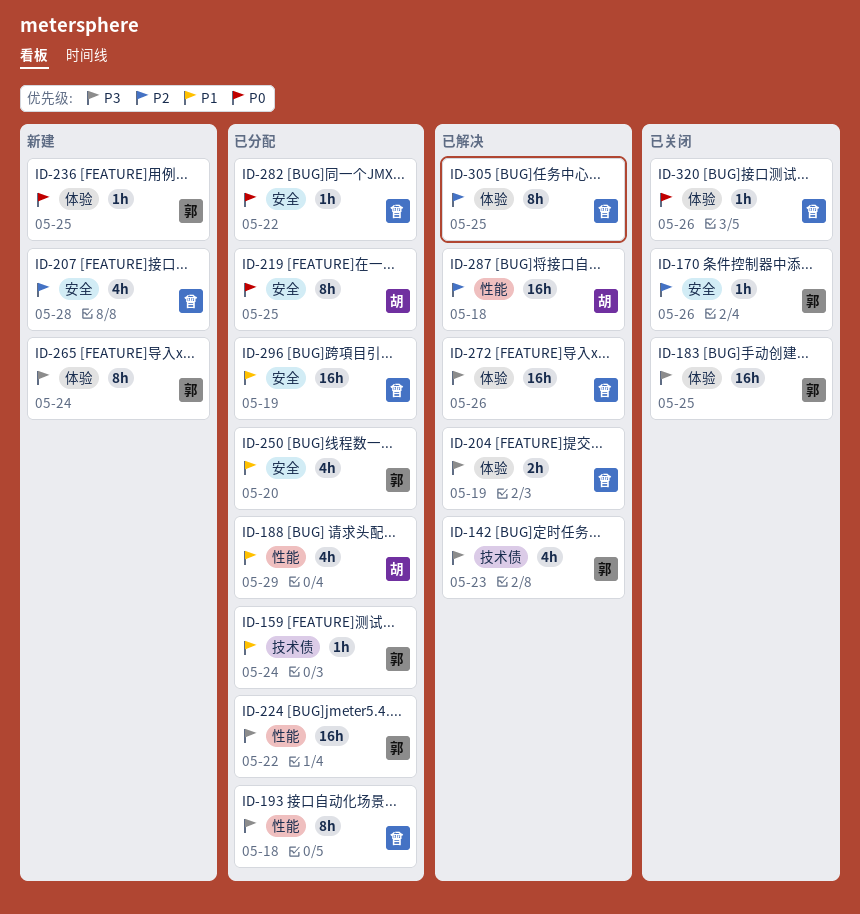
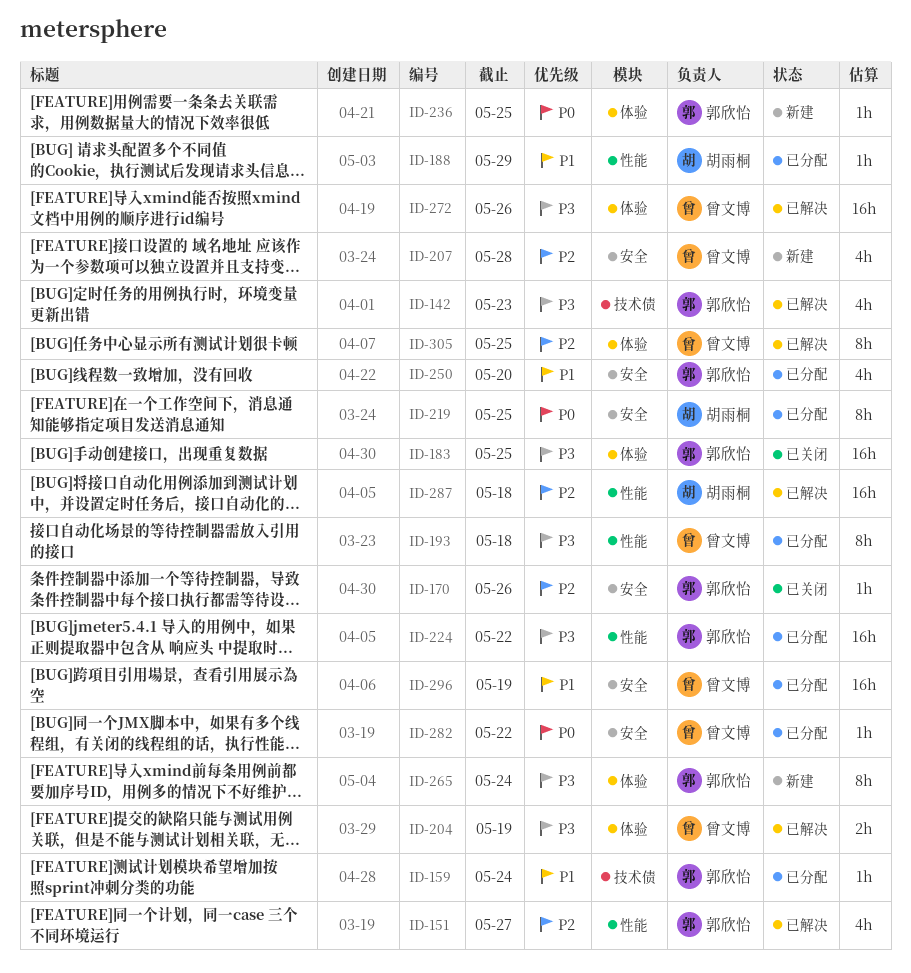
ID-151: none -> present
ID-188, estimate: 4h -> 1h
ID-320: present -> none

